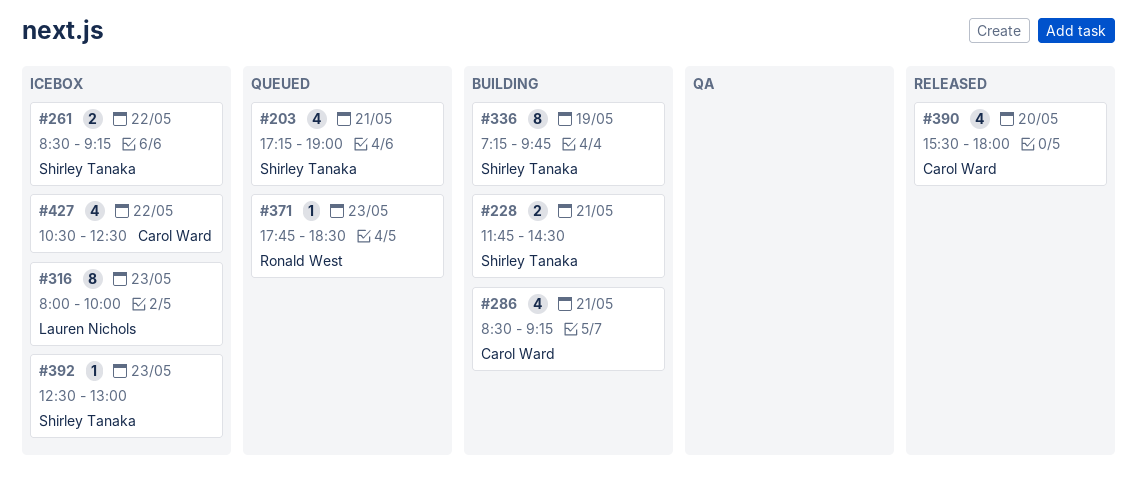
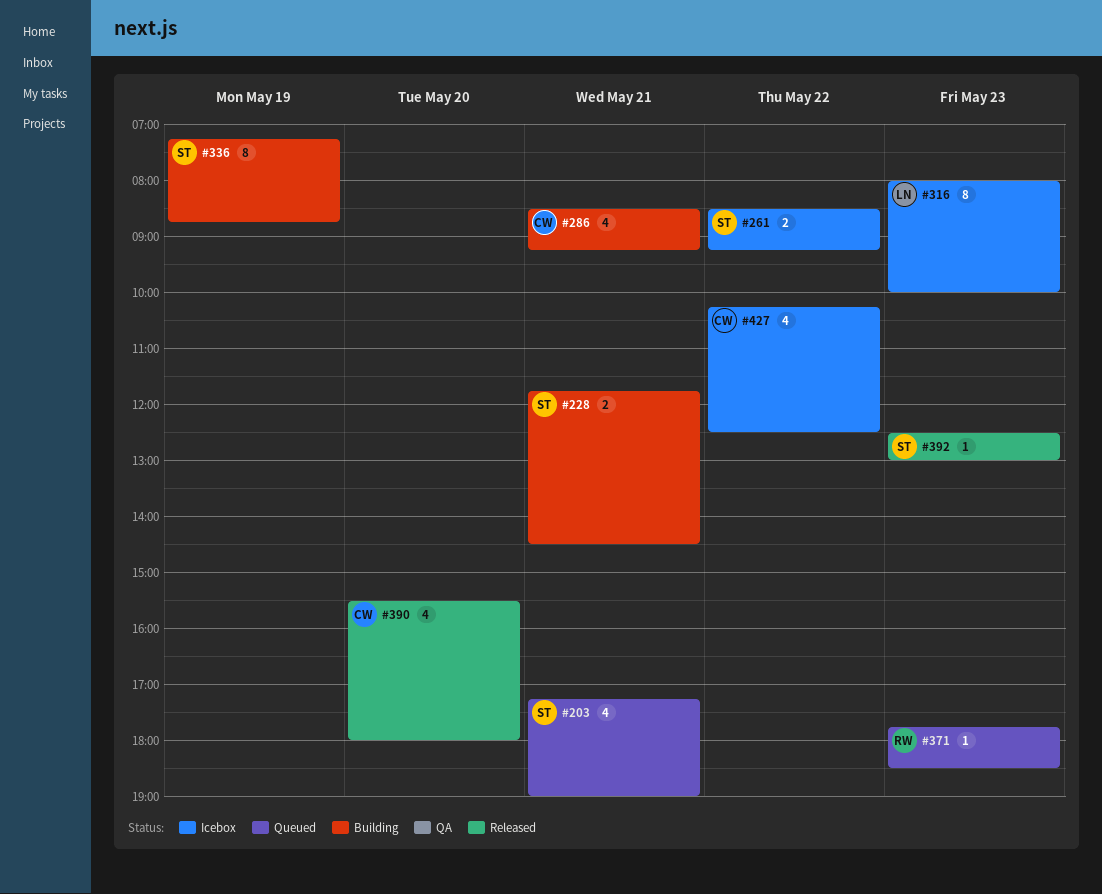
#336, ends: 09:45 -> 08:45
#392, status: Icebox -> Released
#427, begins: 10:30 -> 10:15

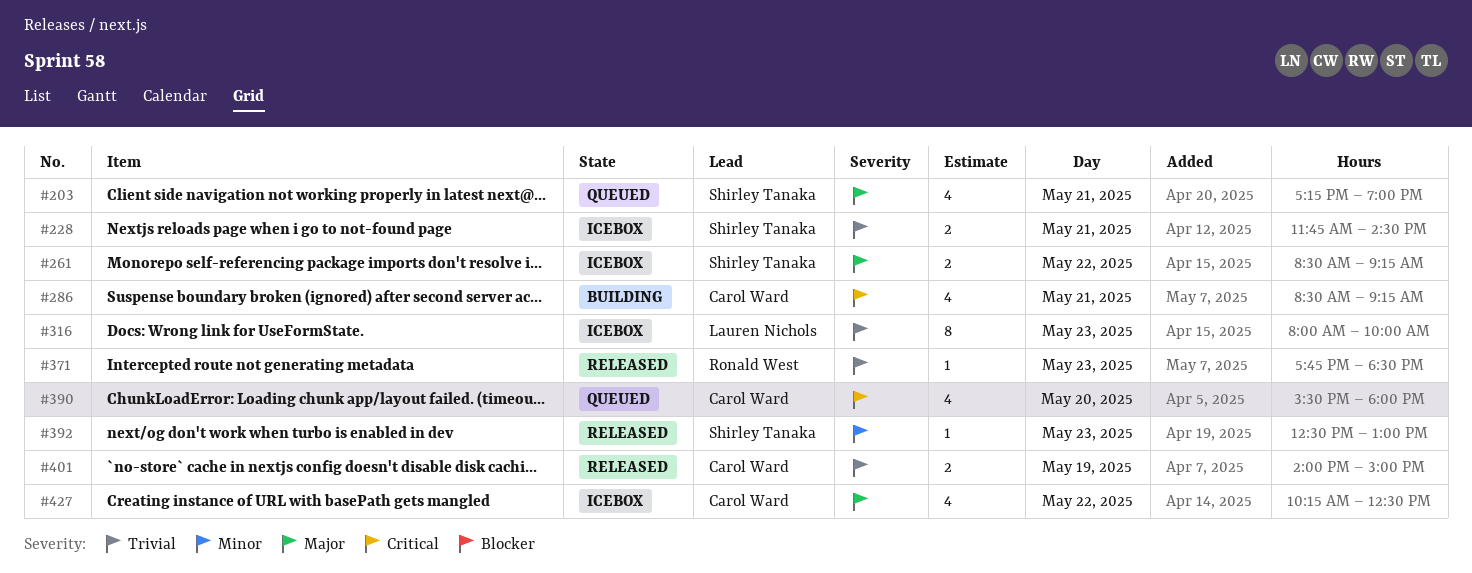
#228, status: Building -> Icebox
#336: present -> none
#371, status: Queued -> Released
#390, status: Released -> Queued
#401: none -> present

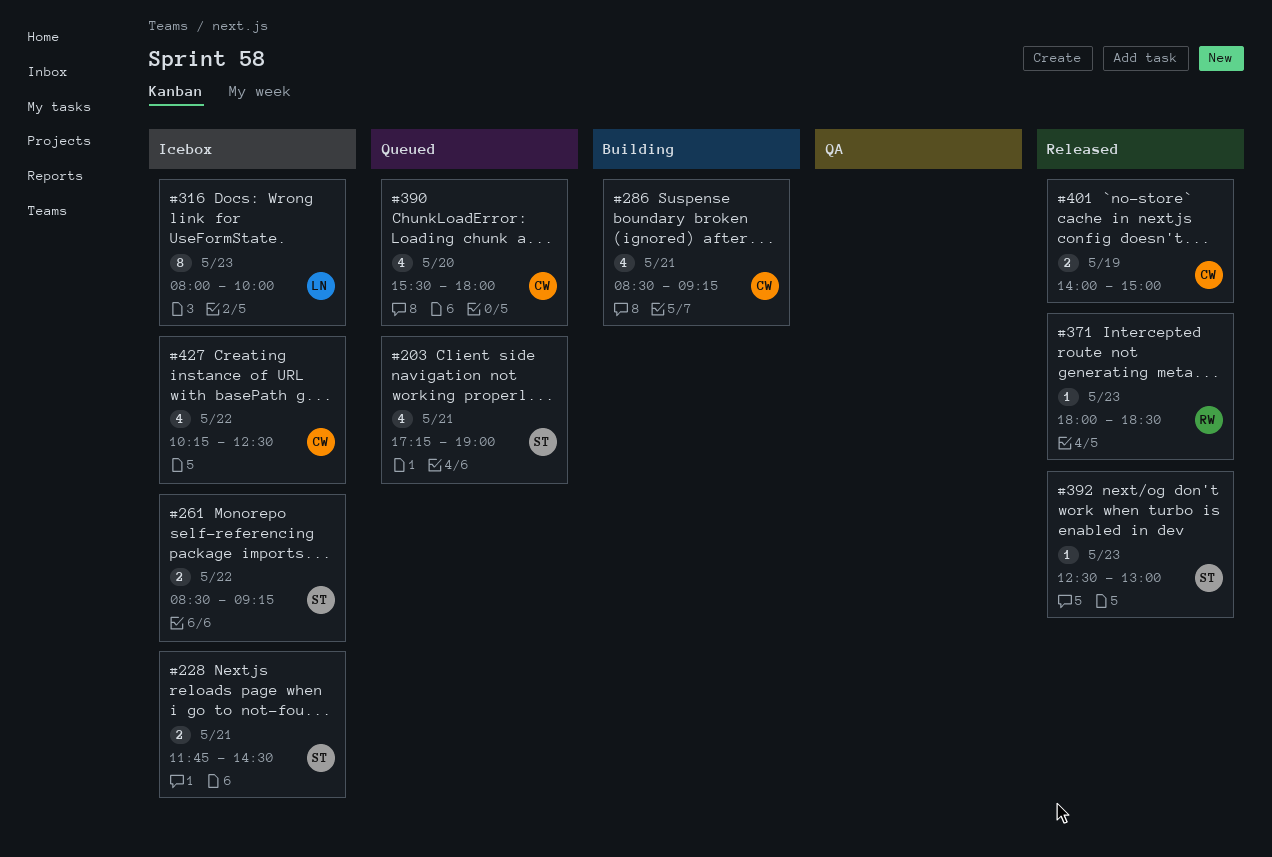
#371, begins: 17:45 -> 18:00

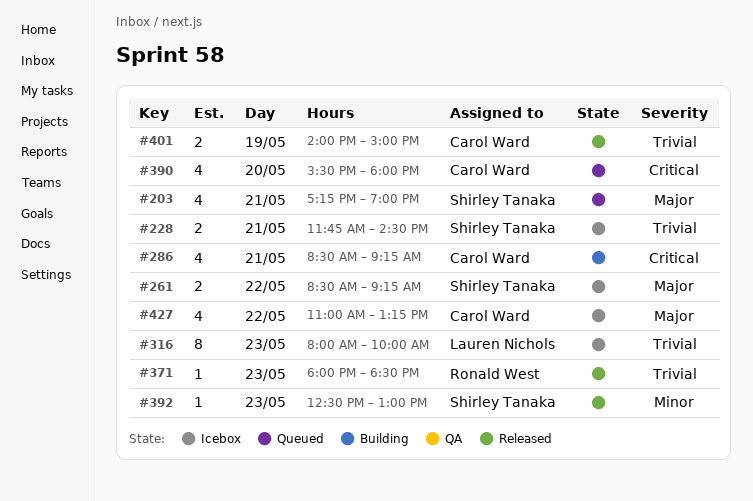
#427, begins: 10:15 -> 11:00
#427, ends: 12:30 -> 13:15

